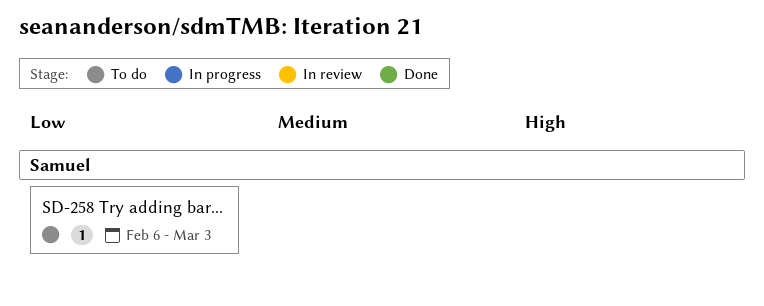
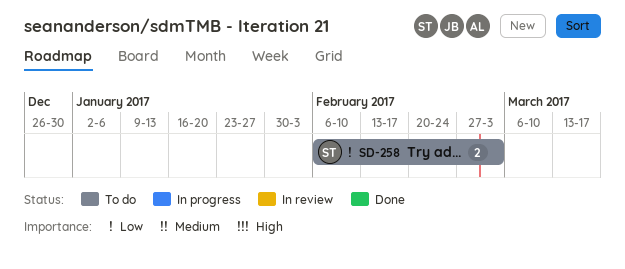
SD-258, estimate: 1 -> 2

